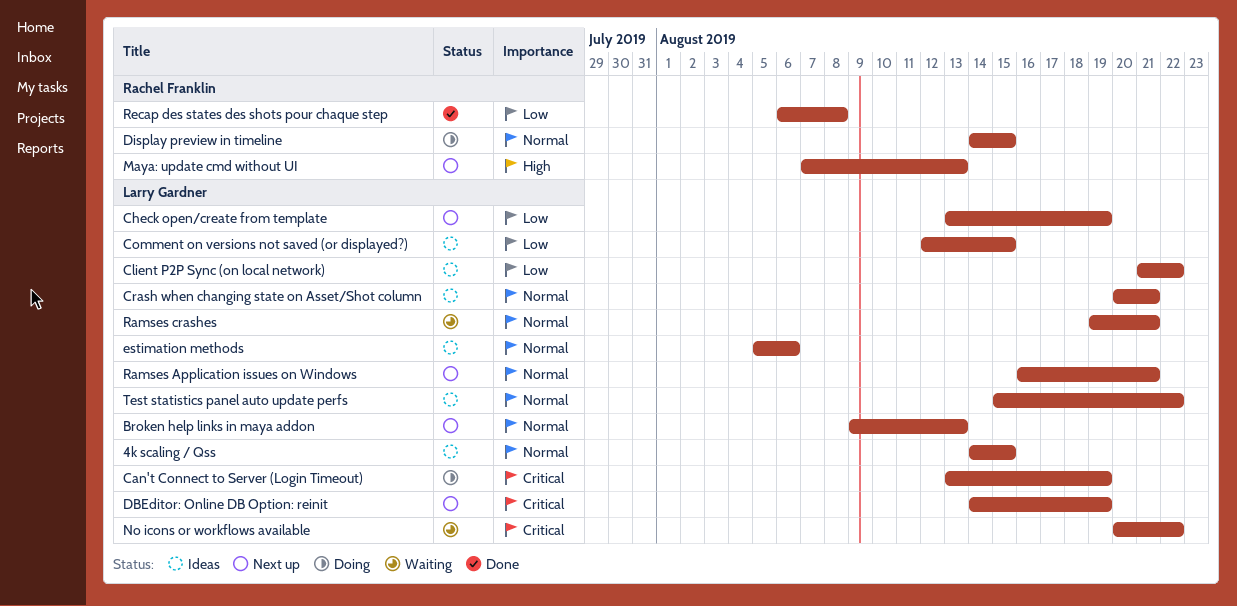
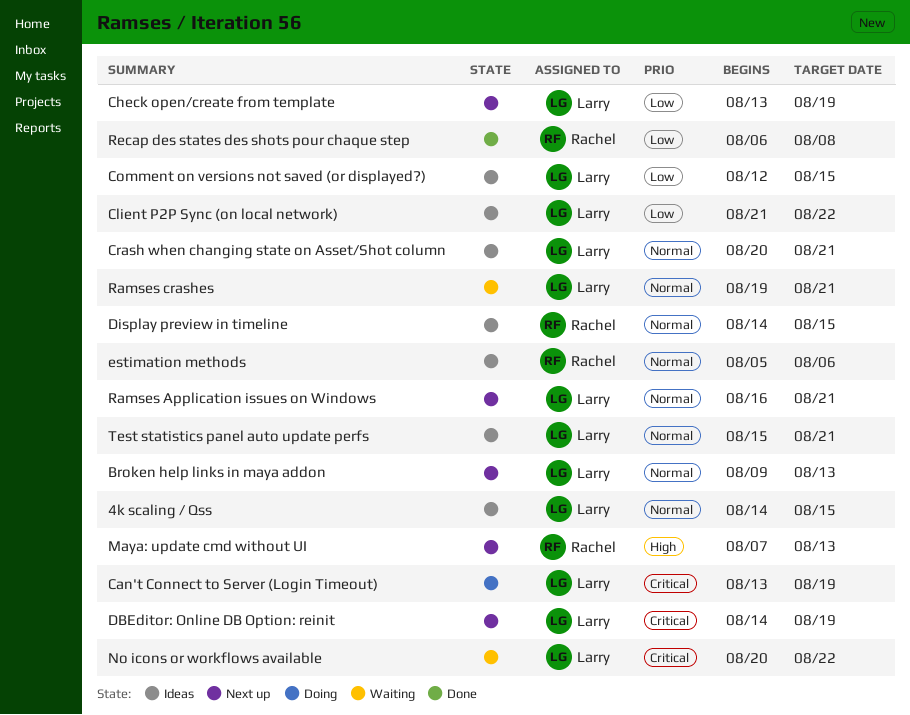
Display preview in timeline, status: Doing -> Ideas
estimation methods, owner: Larry Gardner -> Rachel Franklin
Test statistics panel auto update perfs, due: Aug 22 -> Aug 21

